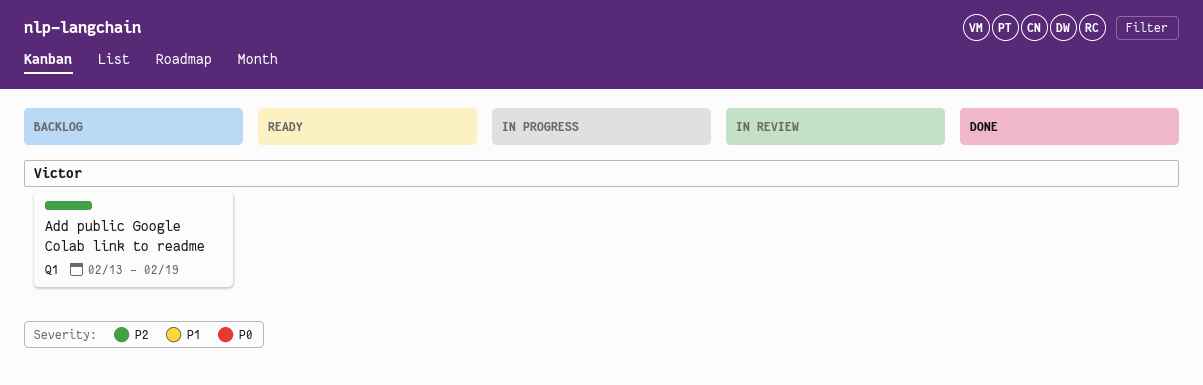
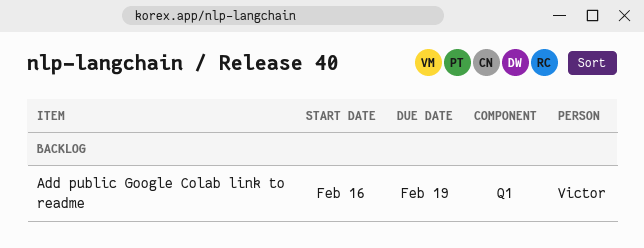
Add public Google Colab link to readme, start: Feb 13 -> Feb 16

